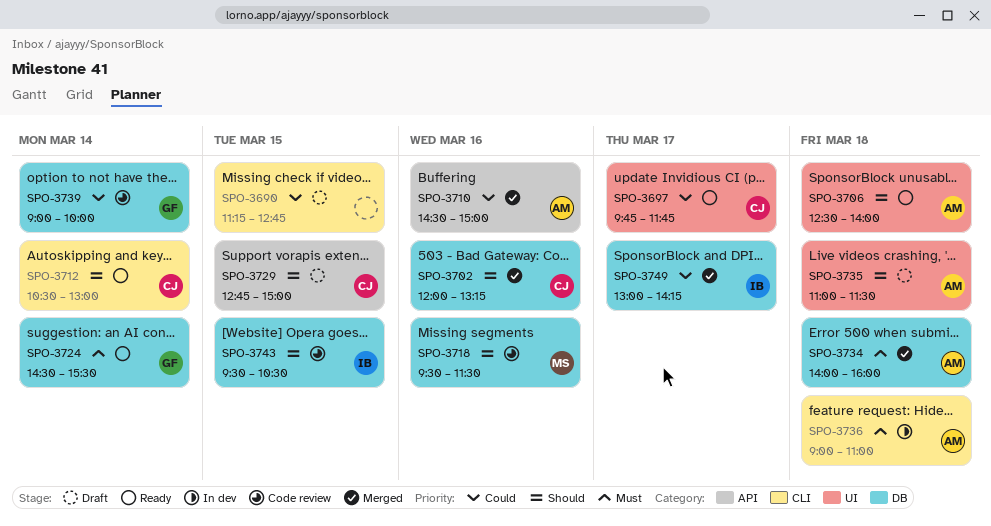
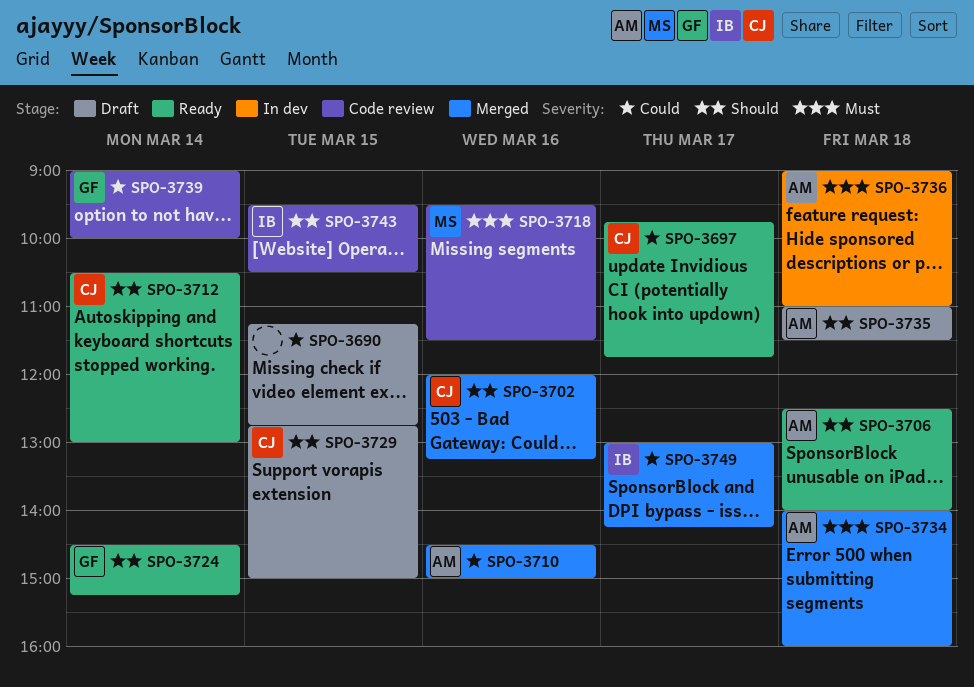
SPO-3718, priority: Should -> Must
SPO-3724, priority: Must -> Should
SPO-3724, ends: 15:30 -> 15:15

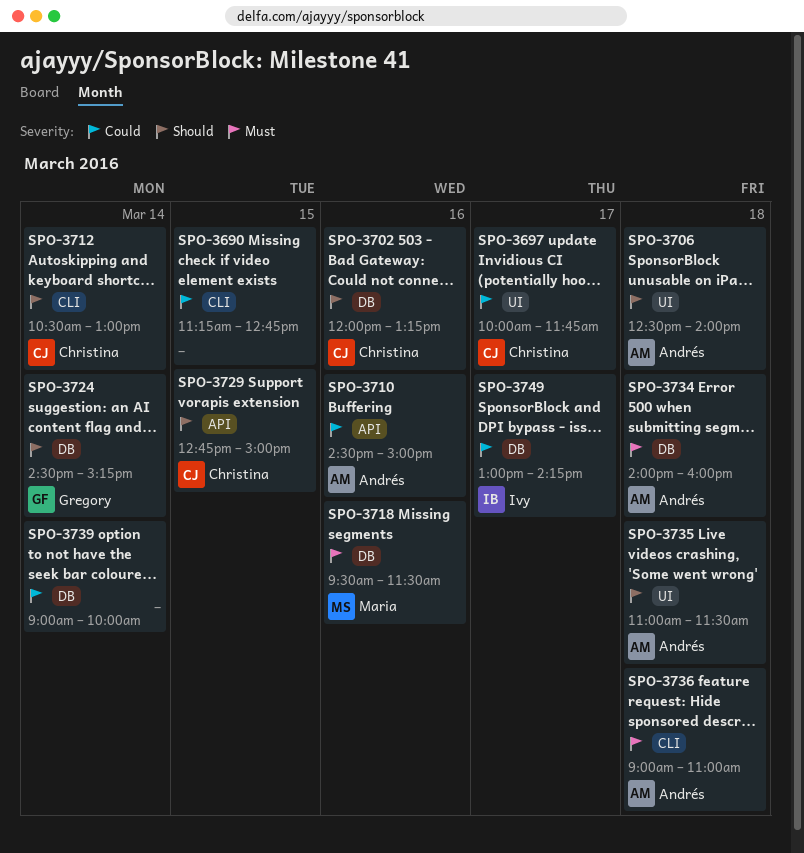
SPO-3697, begins: 09:45 -> 10:00
SPO-3739, owner: Gregory -> none
SPO-3743: present -> none

